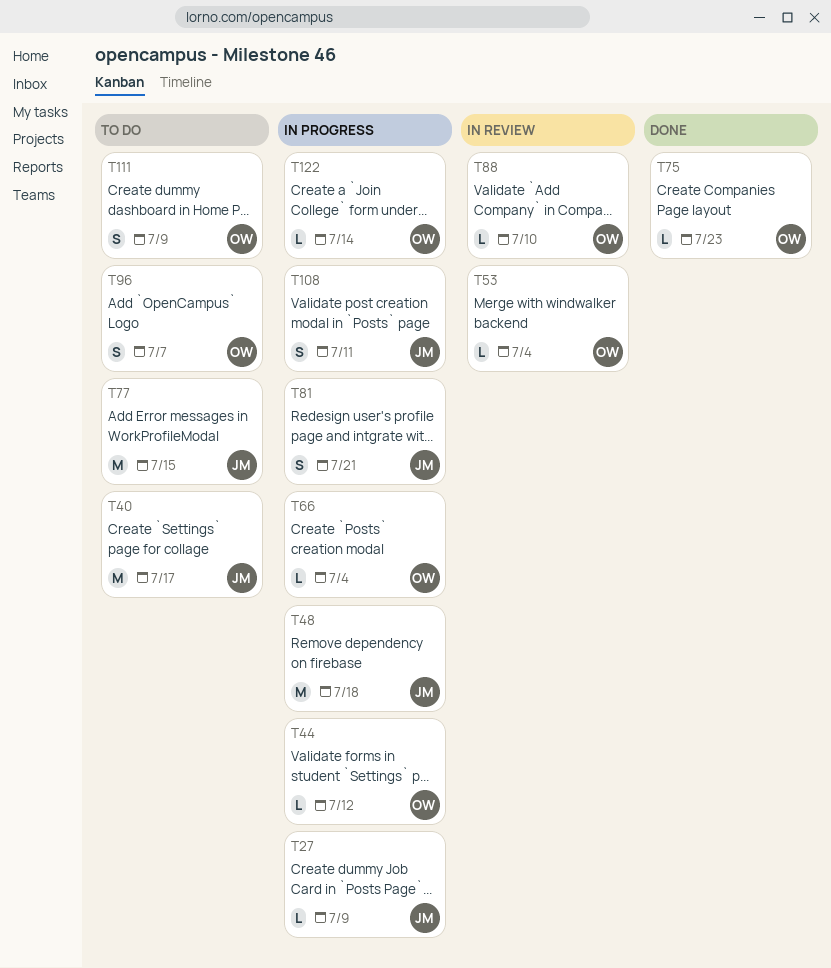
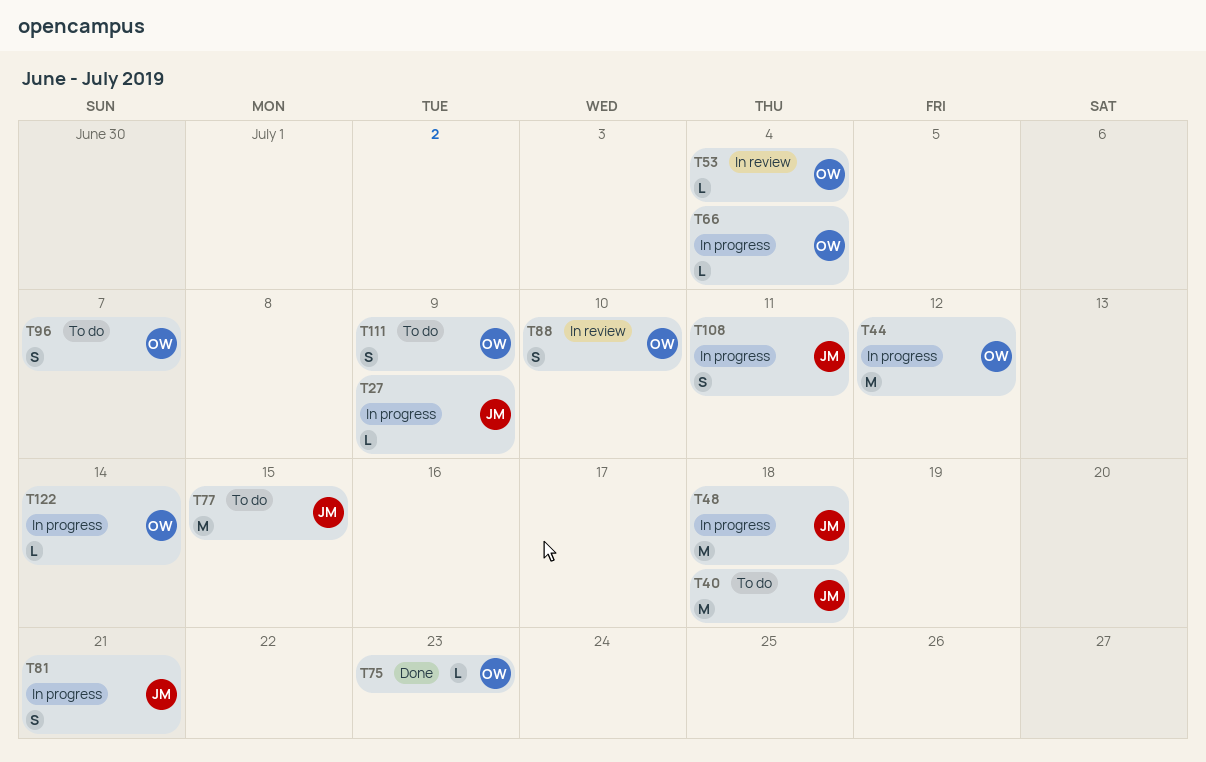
T40, due: Jul 17 -> Jul 18
T44, estimate: L -> M
T88, estimate: L -> S

